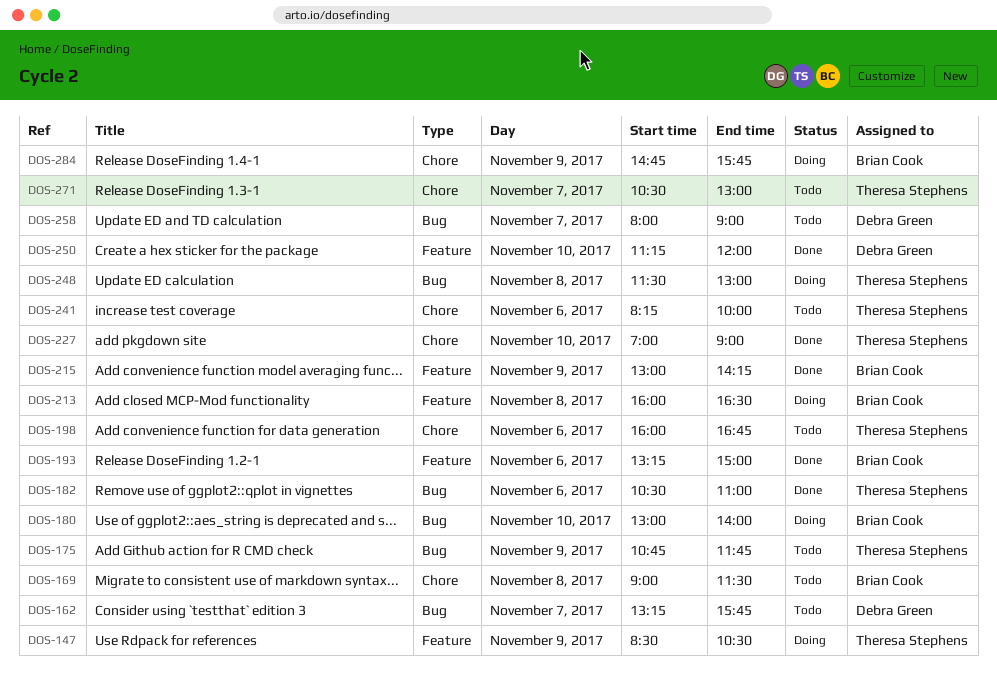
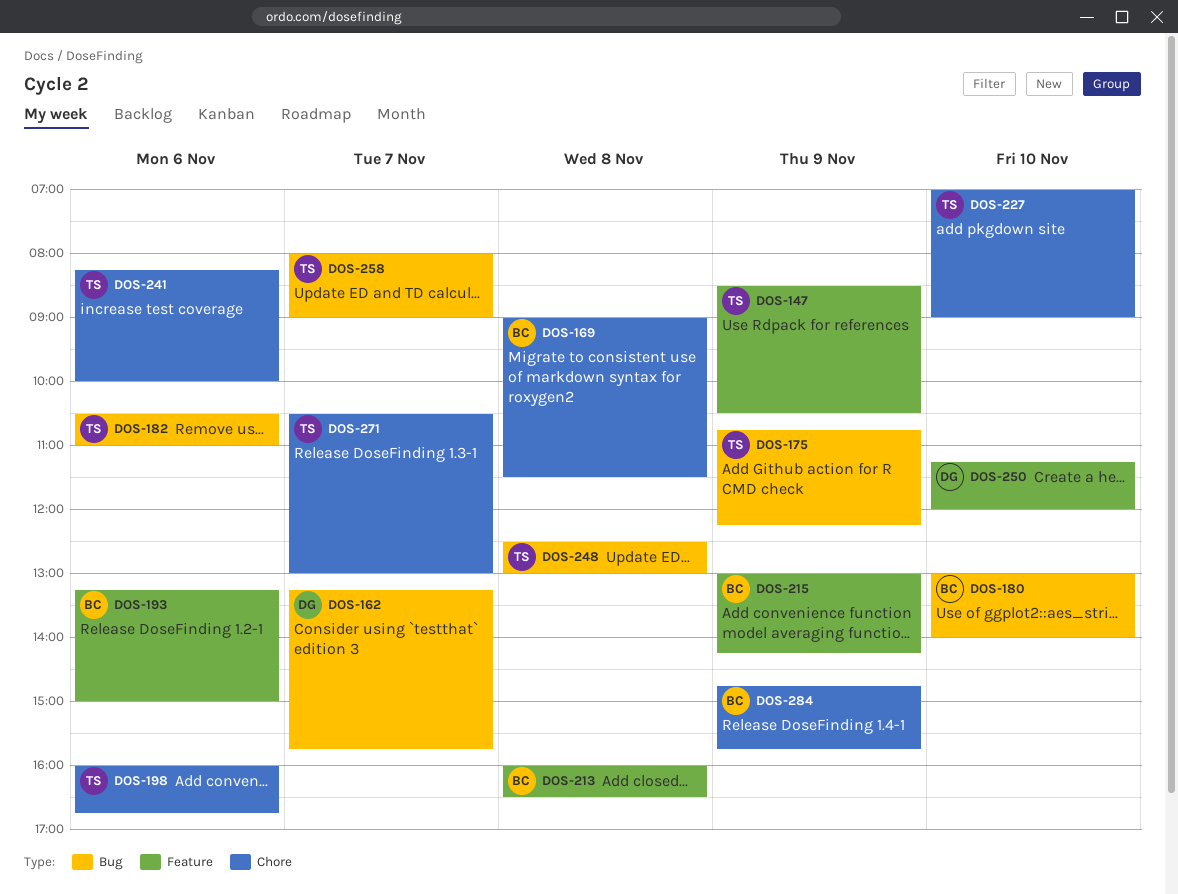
DOS-175, ends: 11:45 -> 12:15
DOS-248, begins: 11:30 -> 12:30
DOS-258, owner: Debra Green -> Theresa Stephens

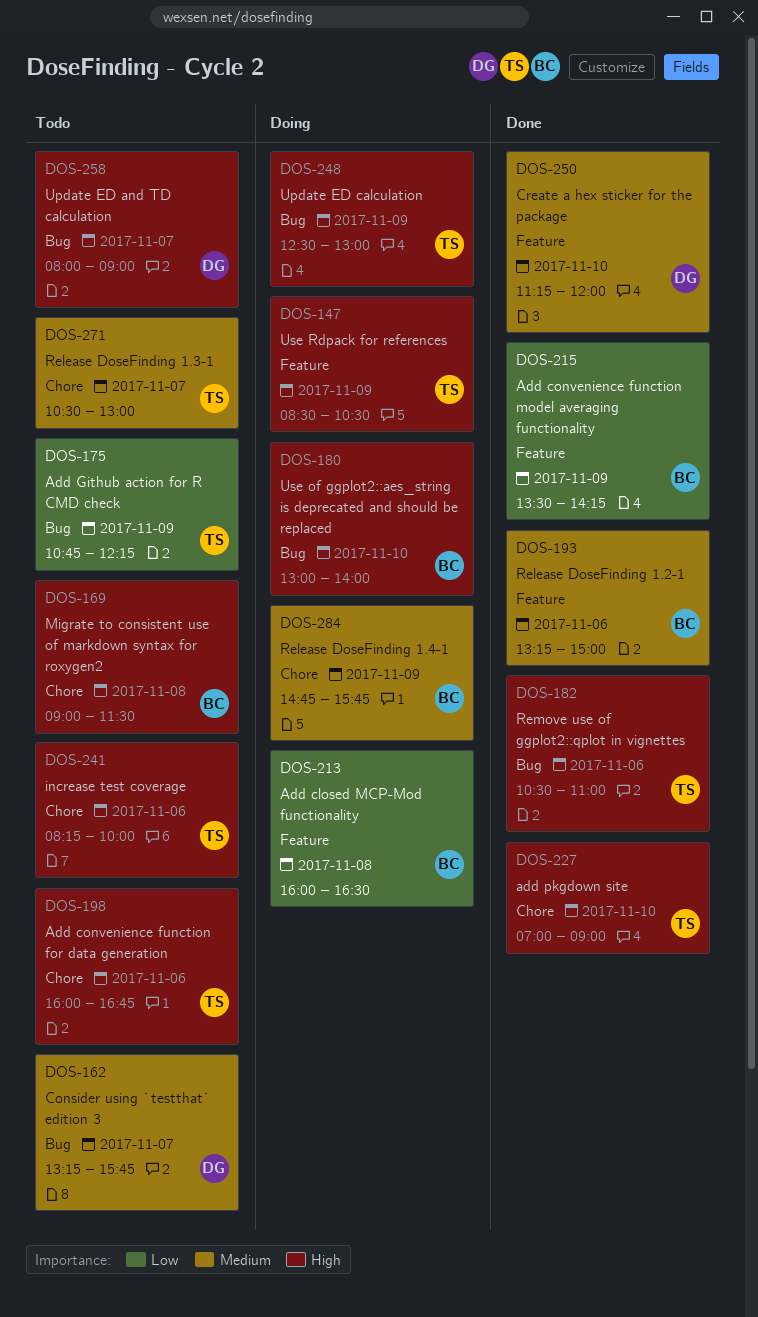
DOS-215, begins: 13:00 -> 13:30
DOS-248, day: Nov 8 -> Nov 9
DOS-258, owner: TS -> DG

